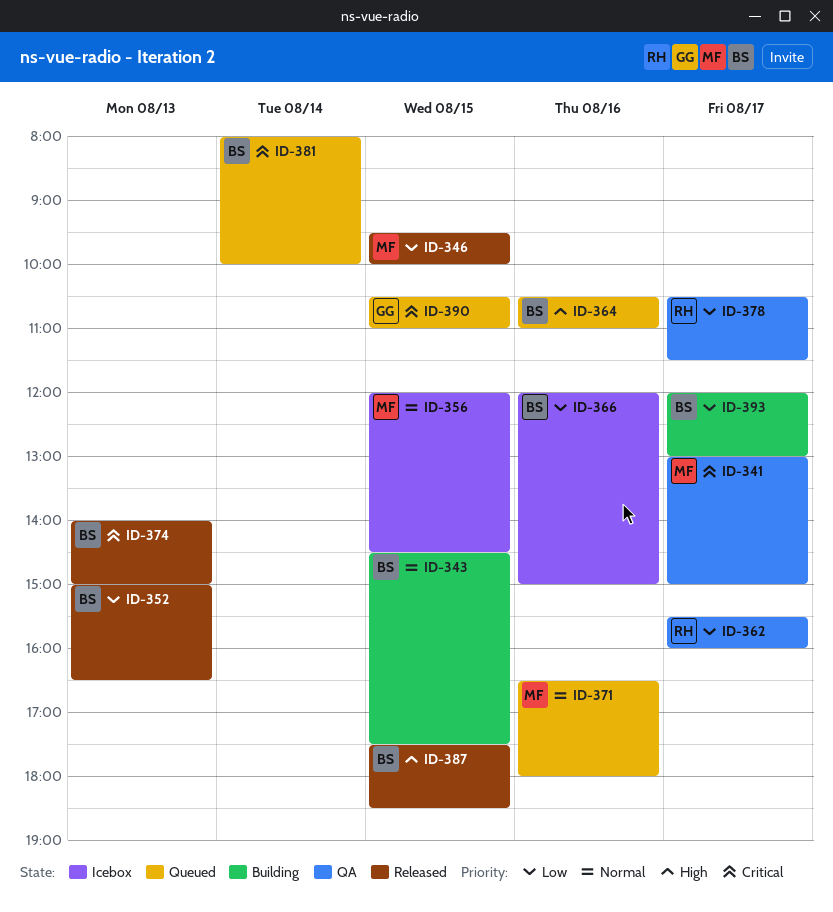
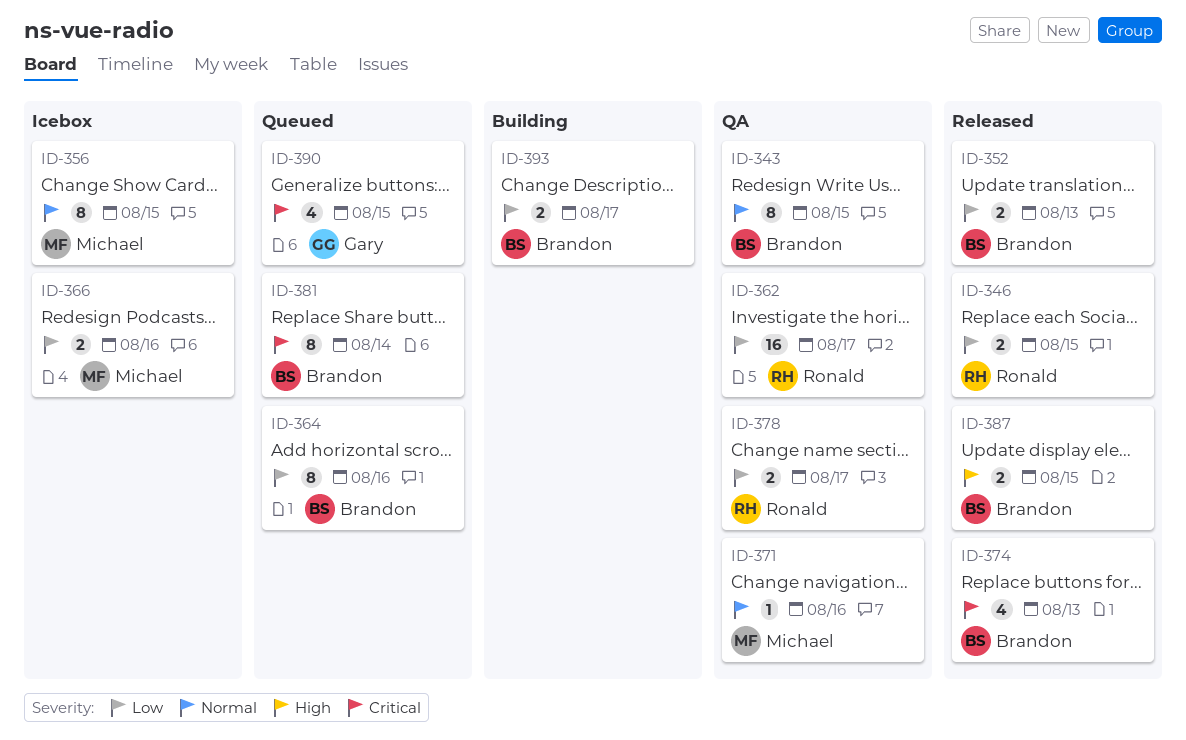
ID-341: present -> none
ID-343, status: Building -> QA
ID-346, owner: Michael -> Ronald
ID-364, priority: High -> Low
ID-366, owner: Brandon -> Michael
ID-371, status: Queued -> QA

